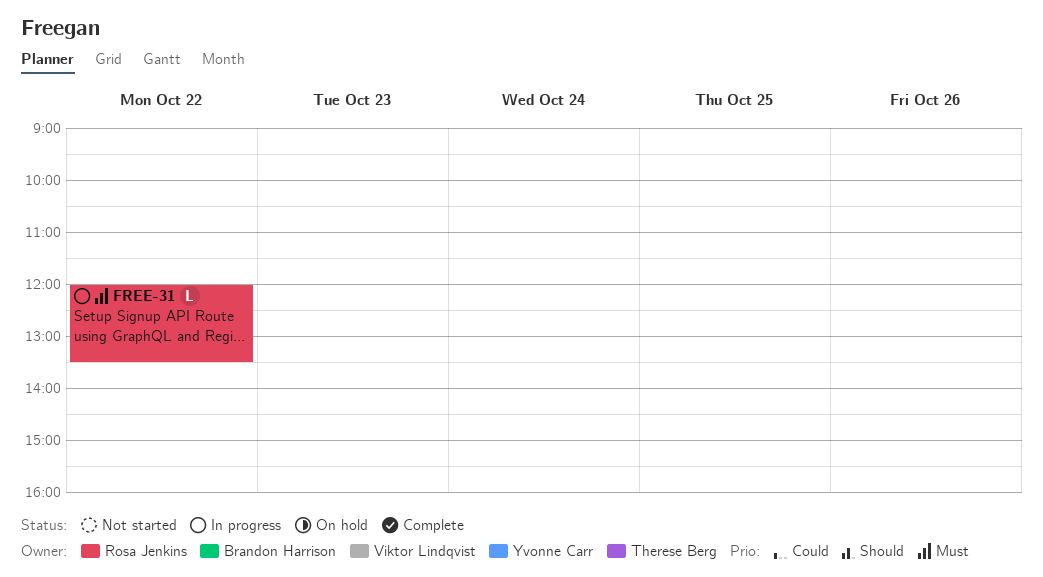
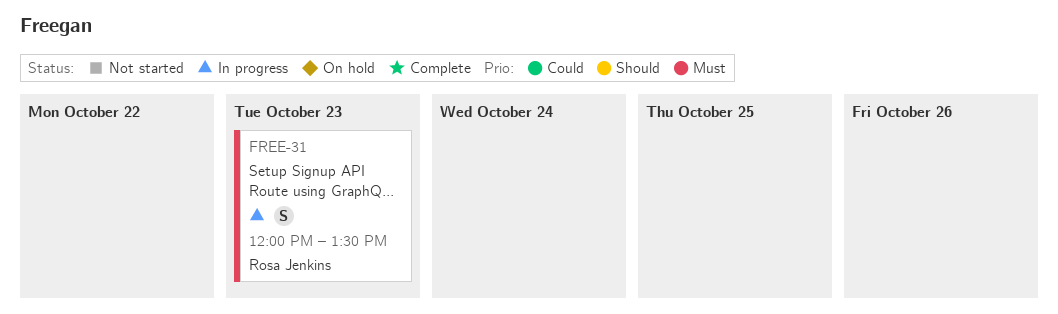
FREE-31, estimate: L -> S
FREE-31, day: Oct 22 -> Oct 23

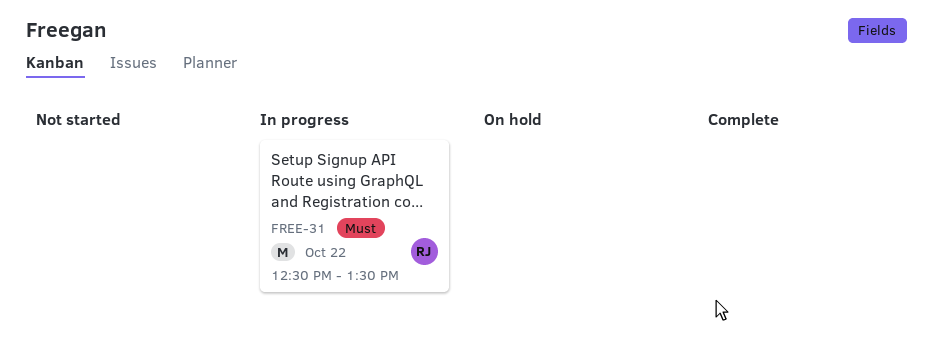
FREE-31, estimate: S -> M
FREE-31, day: Oct 23 -> Oct 22
FREE-31, begins: 12:00 -> 12:30

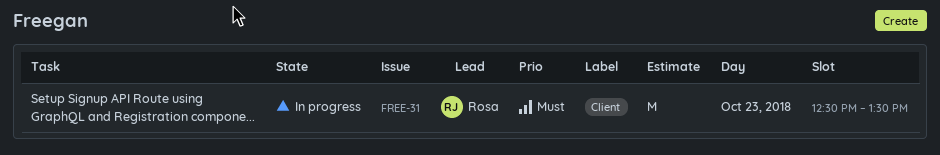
FREE-31, day: Oct 22 -> Oct 23

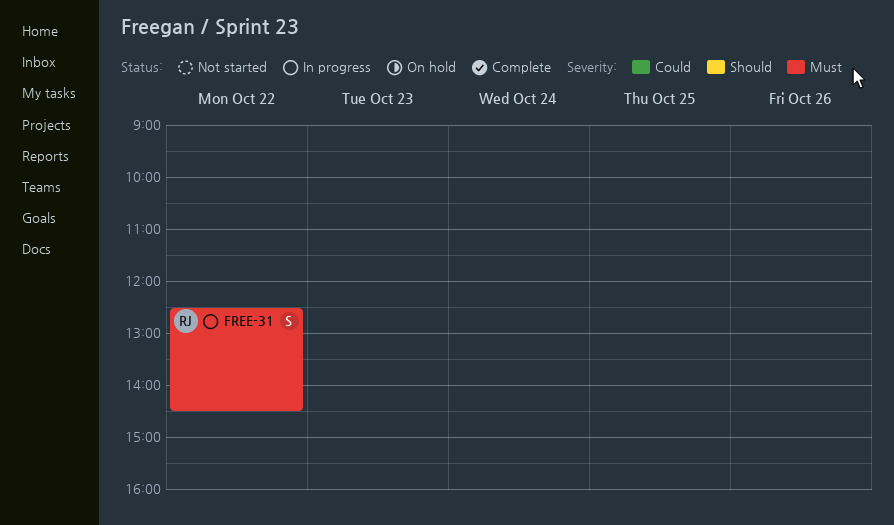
FREE-31, estimate: M -> S
FREE-31, day: Oct 23 -> Oct 22
FREE-31, ends: 13:30 -> 14:30

